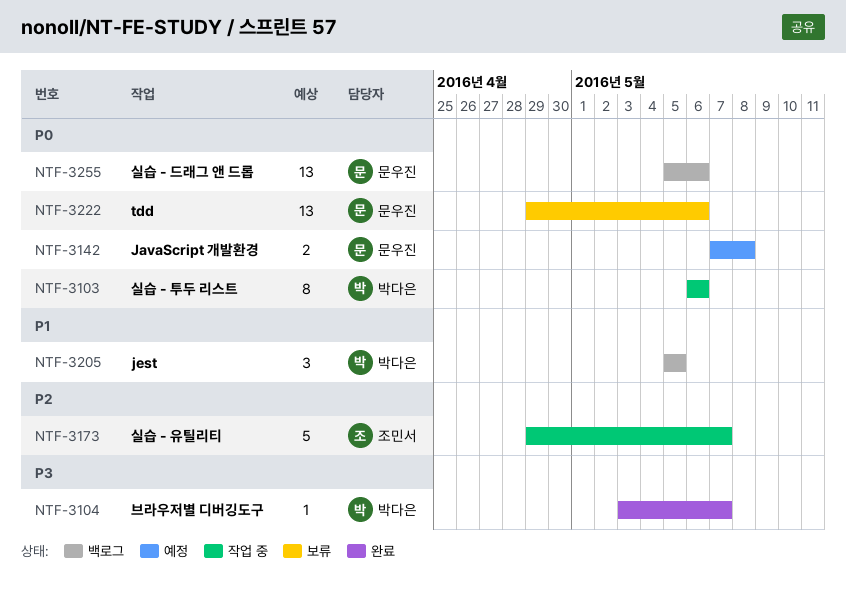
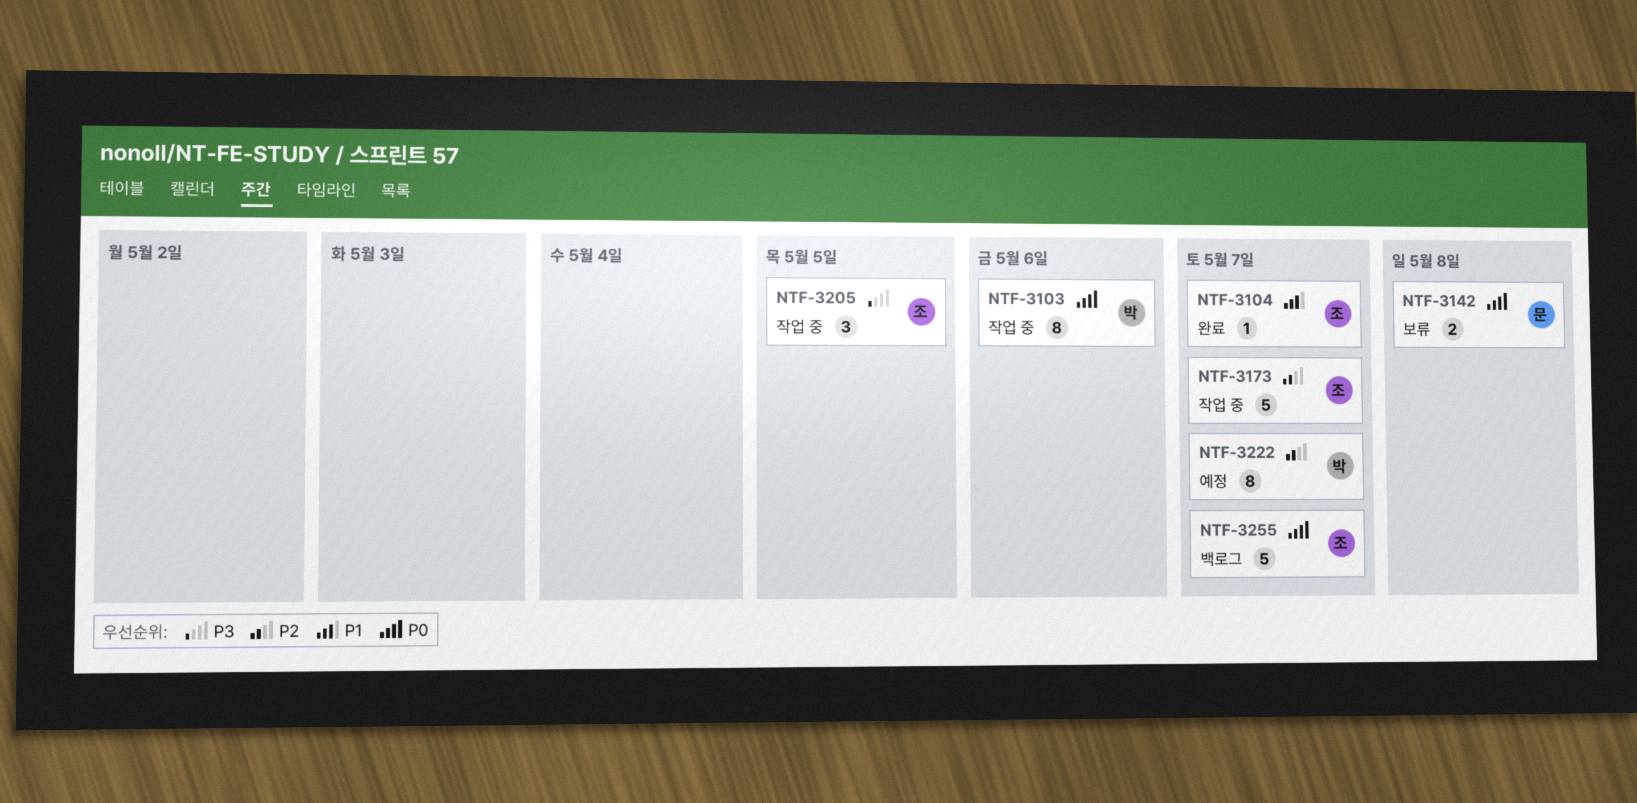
NTF-3104, owner: 박다은 -> 조민서
NTF-3104, priority: P3 -> P1
NTF-3142, status: 예정 -> 보류
NTF-3205, status: 백로그 -> 작업 중
NTF-3205, owner: 박다은 -> 조민서
NTF-3205, priority: P1 -> P3
NTF-3222, status: 보류 -> 예정
NTF-3222, owner: 문우진 -> 박다은
NTF-3222, priority: P0 -> P2
NTF-3222, estimate: 13 -> 8
NTF-3222, due: May 6 -> May 7
NTF-3255, owner: 문우진 -> 조민서
NTF-3255, estimate: 13 -> 5
NTF-3255, due: May 6 -> May 7

